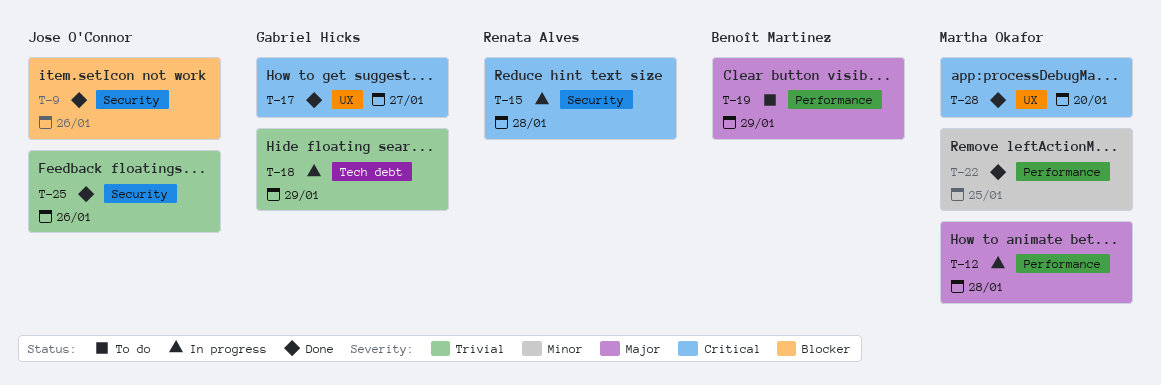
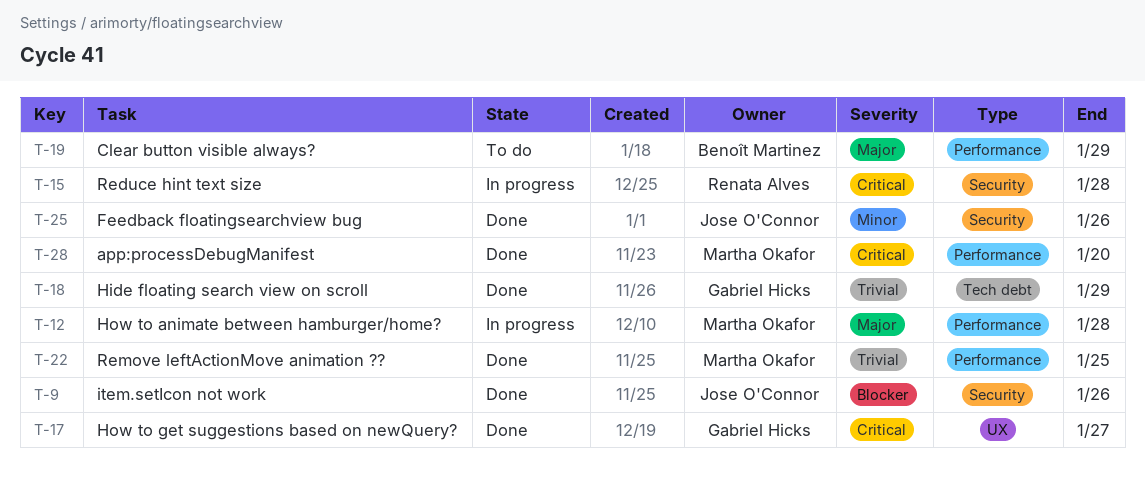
T-18, status: In progress -> Done
T-22, priority: Minor -> Trivial
T-25, priority: Trivial -> Minor
T-28, label: UX -> Performance

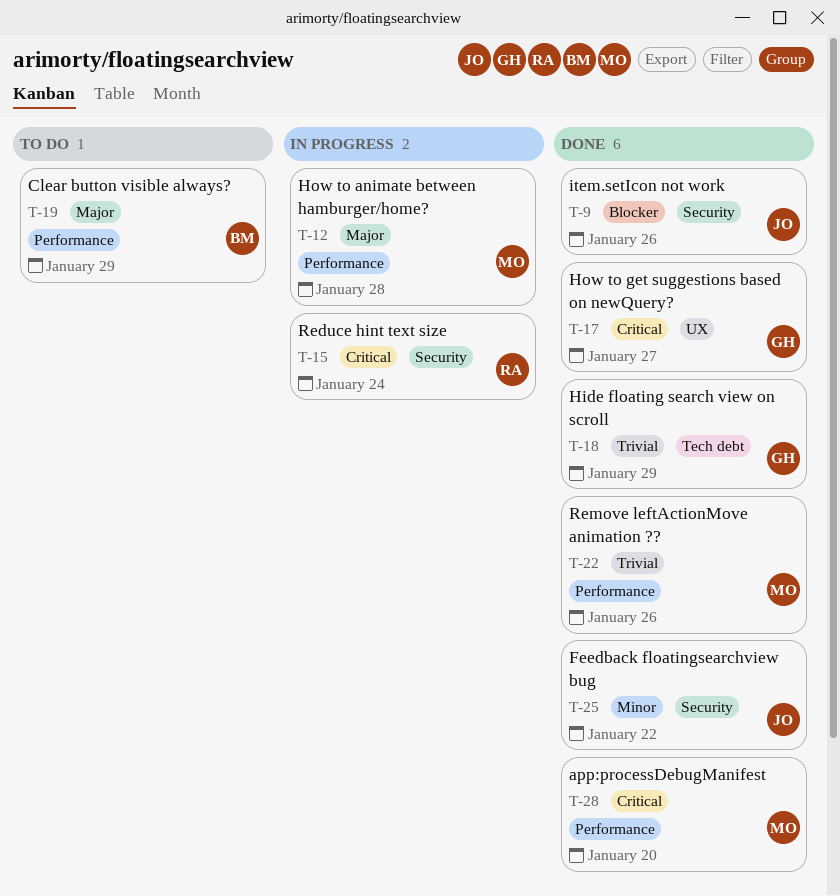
T-15, due: Jan 28 -> Jan 24
T-22, due: Jan 25 -> Jan 26
T-25, due: Jan 26 -> Jan 22

